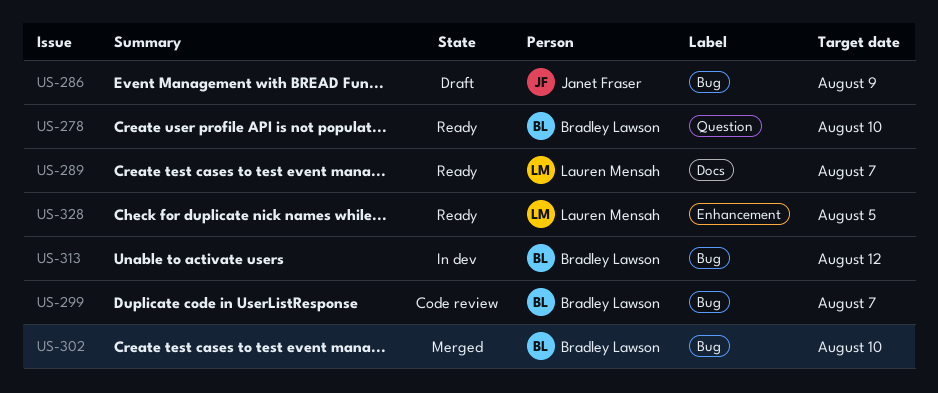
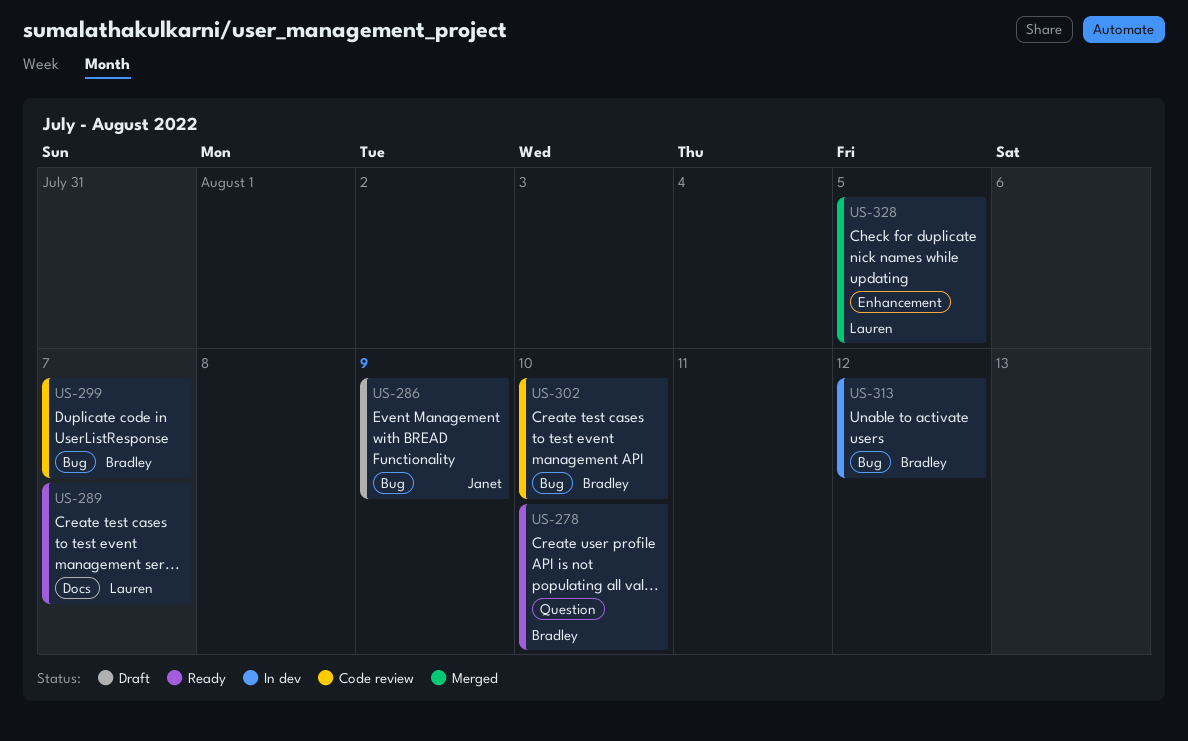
US-302, status: Merged -> Code review
US-328, status: Ready -> Merged

